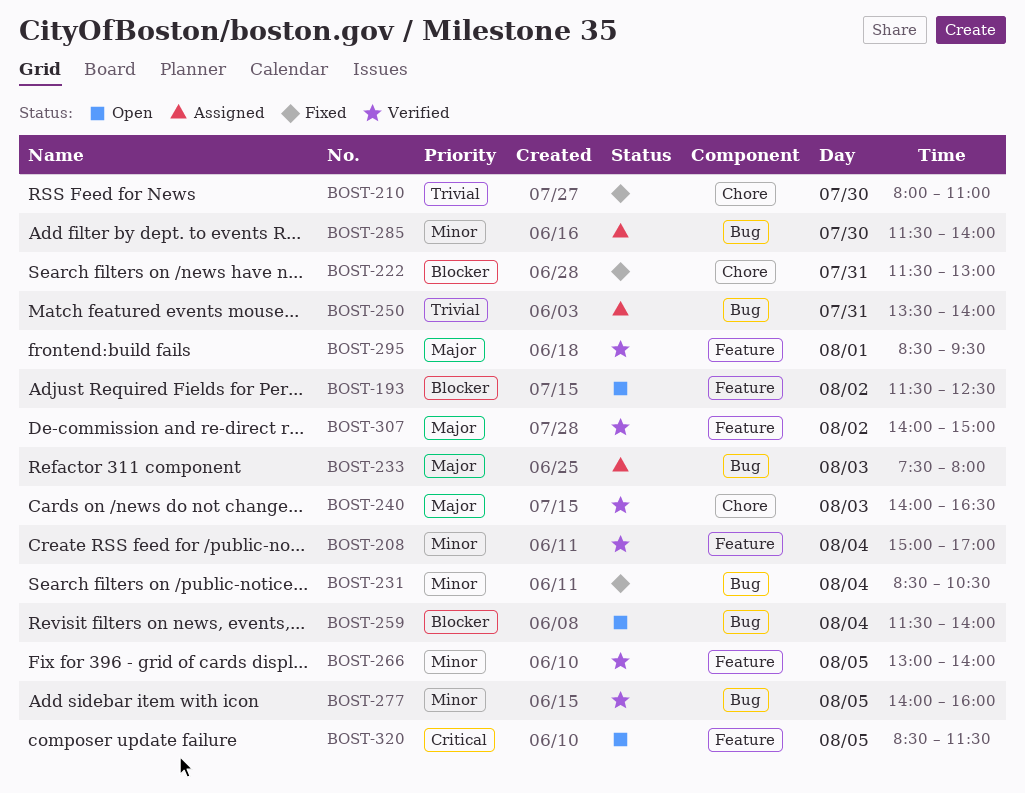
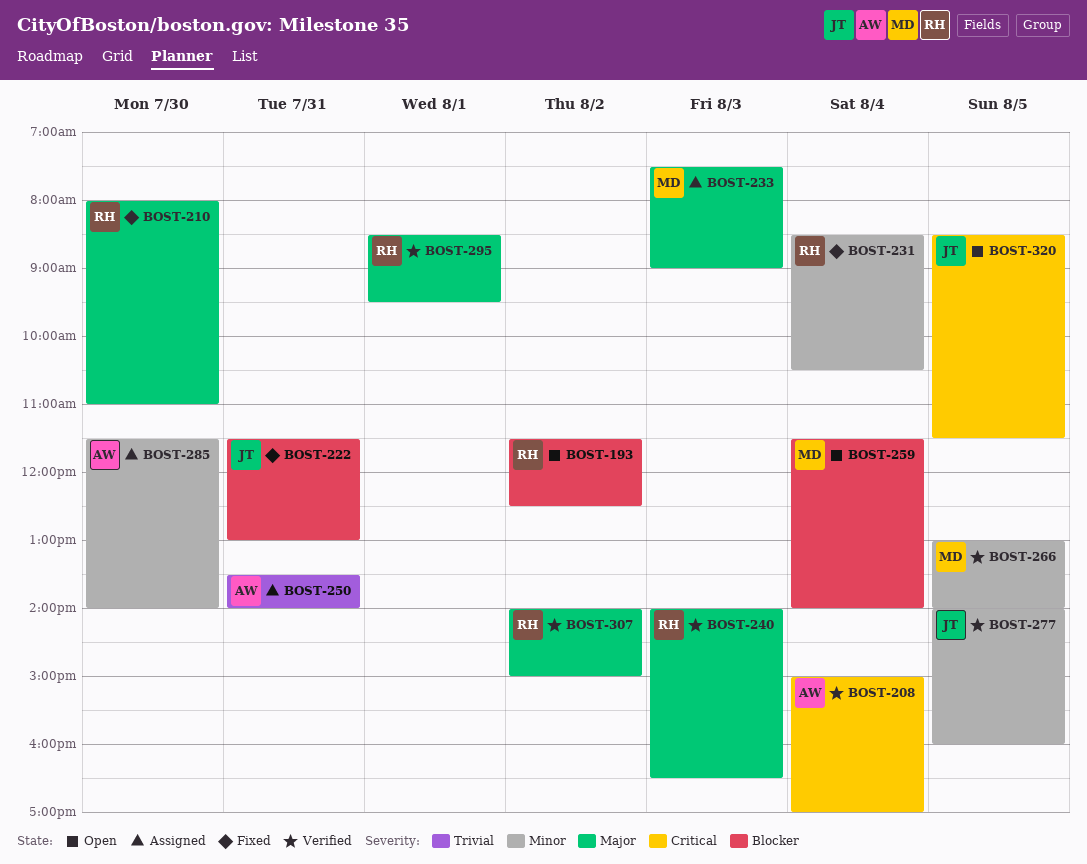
BOST-208, priority: Minor -> Critical
BOST-210, priority: Trivial -> Major
BOST-233, ends: 08:00 -> 09:00

